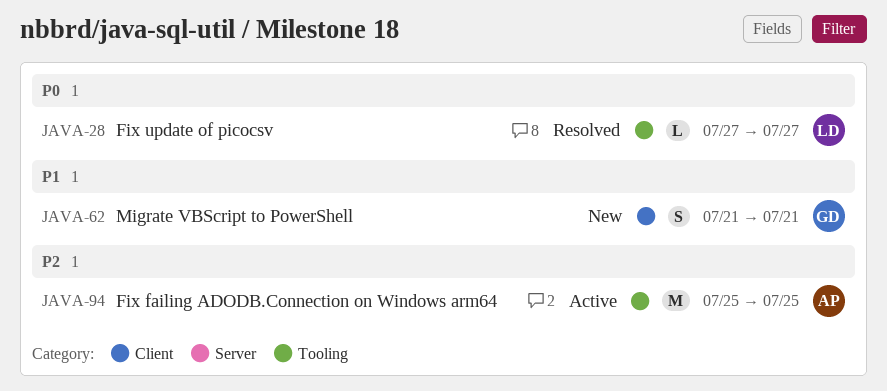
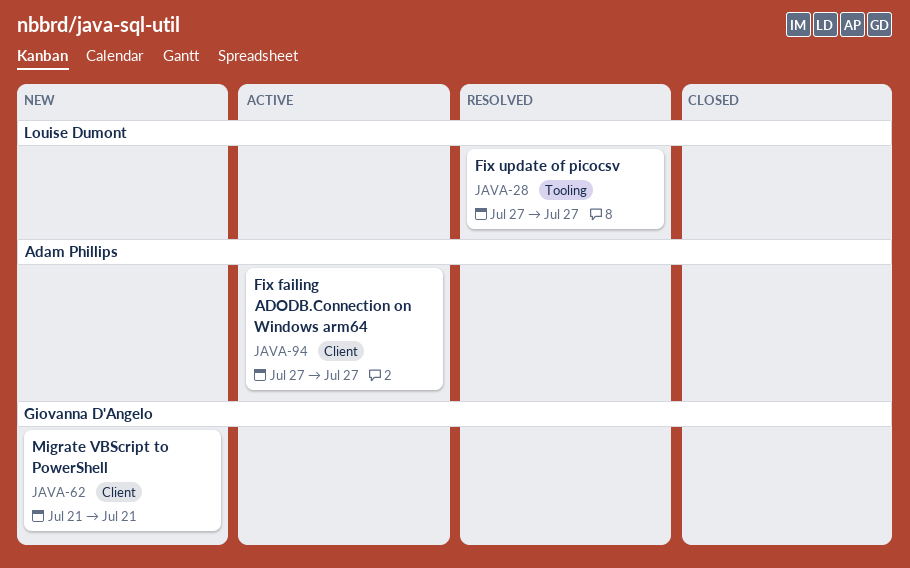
JAVA-94, label: Tooling -> Client
JAVA-94, start: Jul 25 -> Jul 27
JAVA-94, due: Jul 25 -> Jul 27

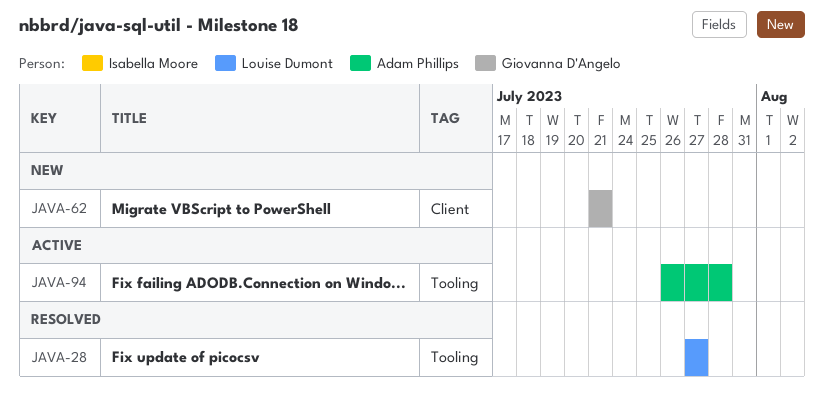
JAVA-94, label: Client -> Tooling
JAVA-94, start: Jul 27 -> Jul 26
JAVA-94, due: Jul 27 -> Jul 28

